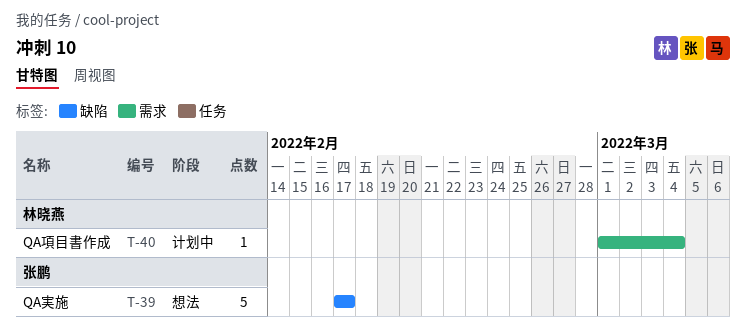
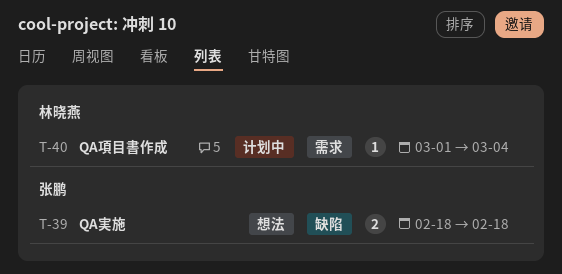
T-39, estimate: 5 -> 2
T-39, start: Feb 17 -> Feb 18
T-39, due: Feb 17 -> Feb 18

